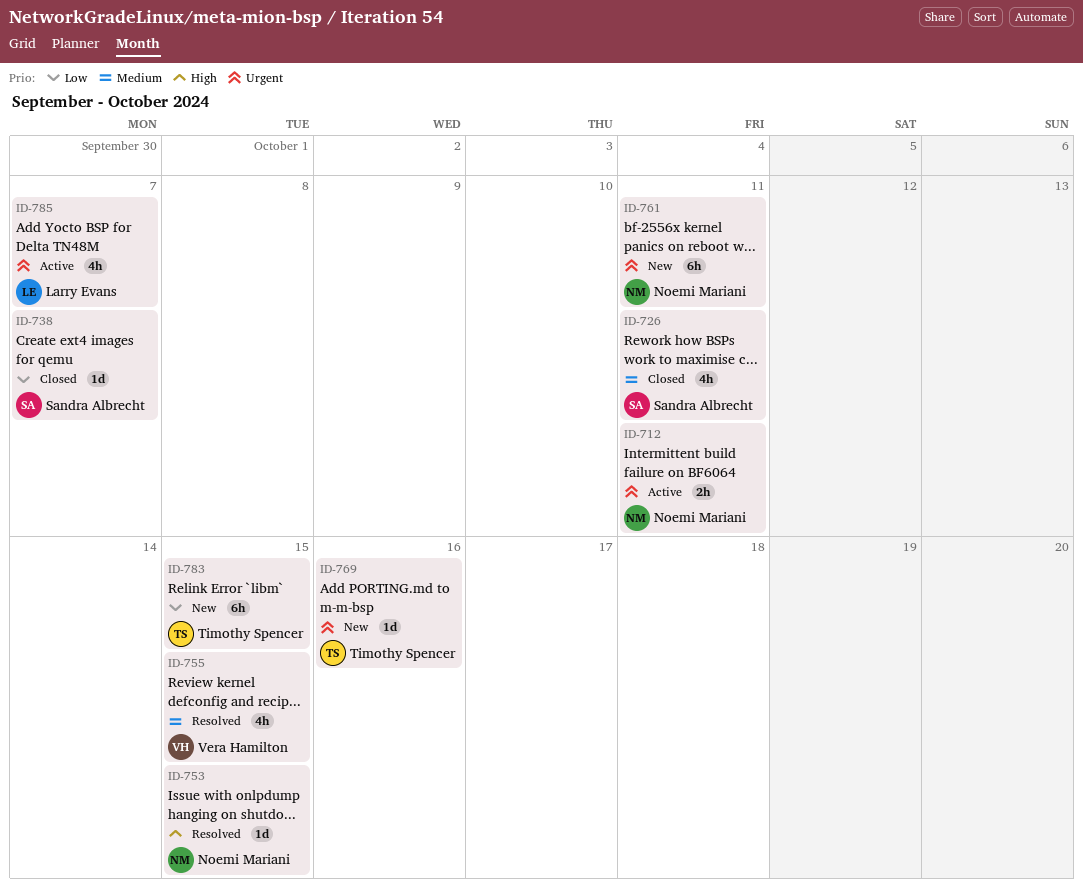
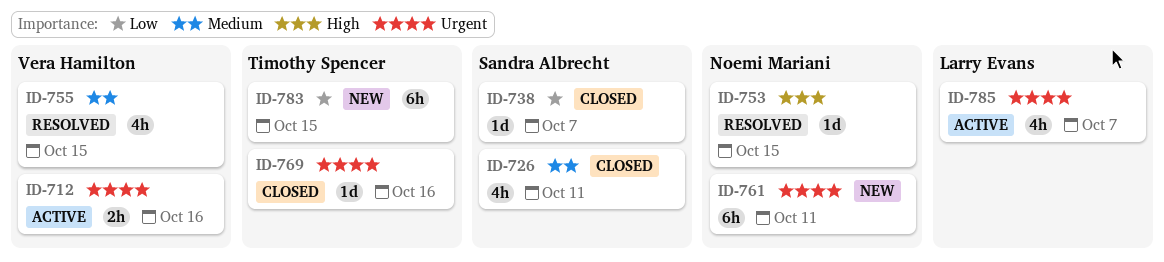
ID-712, owner: Noemi Mariani -> Vera Hamilton
ID-712, due: Oct 11 -> Oct 16
ID-769, status: New -> Closed

